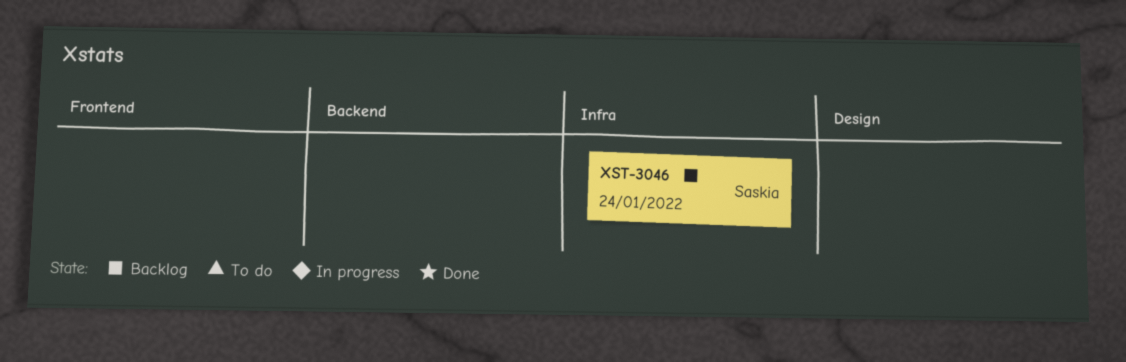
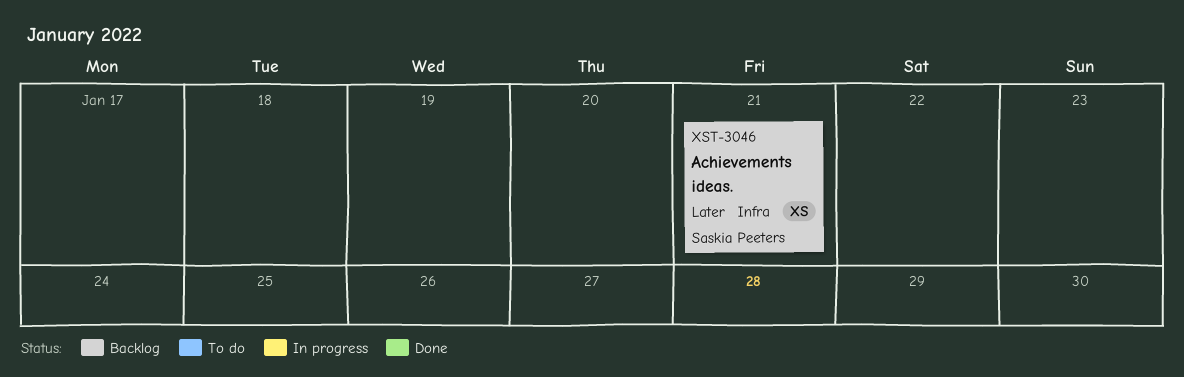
XST-3046, due: Jan 24 -> Jan 21

